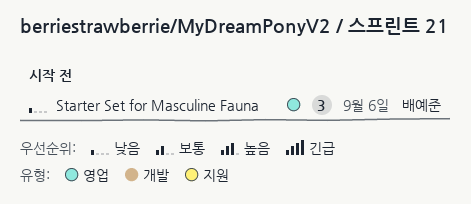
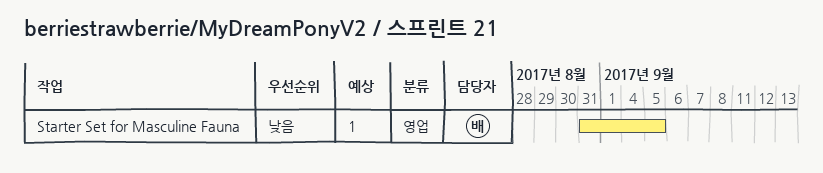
Starter Set for Masculine Fauna, estimate: 3 -> 1
Starter Set for Masculine Fauna, due: Sep 6 -> Sep 5

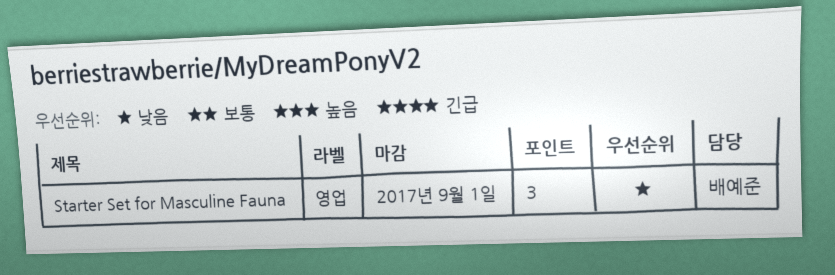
Starter Set for Masculine Fauna, estimate: 1 -> 3
Starter Set for Masculine Fauna, due: Sep 5 -> Sep 1

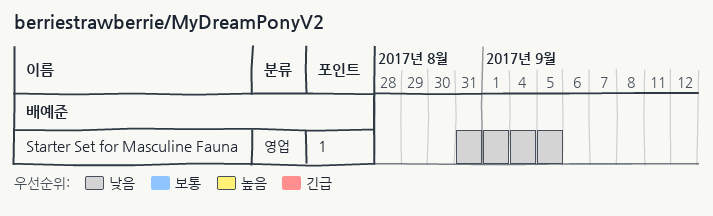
Starter Set for Masculine Fauna, estimate: 3 -> 1
Starter Set for Masculine Fauna, due: Sep 1 -> Sep 5

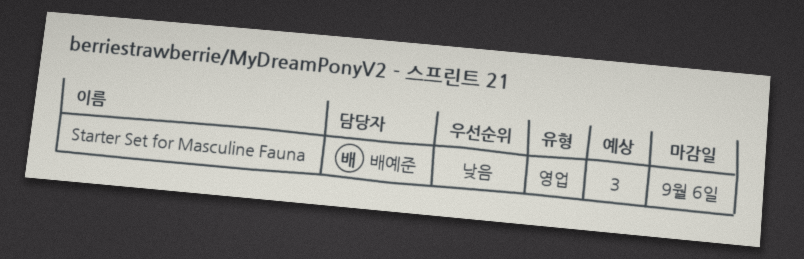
Starter Set for Masculine Fauna, estimate: 1 -> 3
Starter Set for Masculine Fauna, due: Sep 5 -> Sep 6

